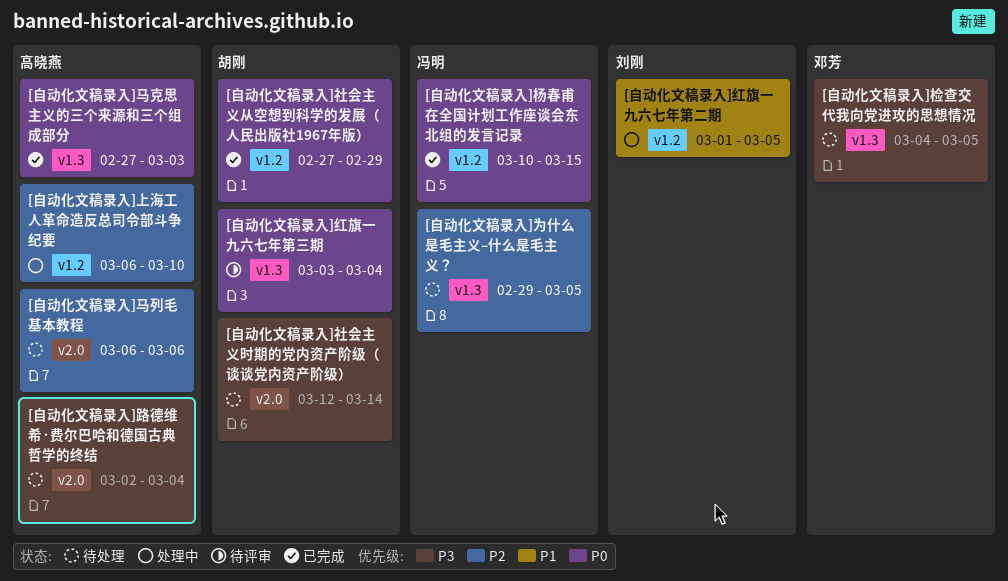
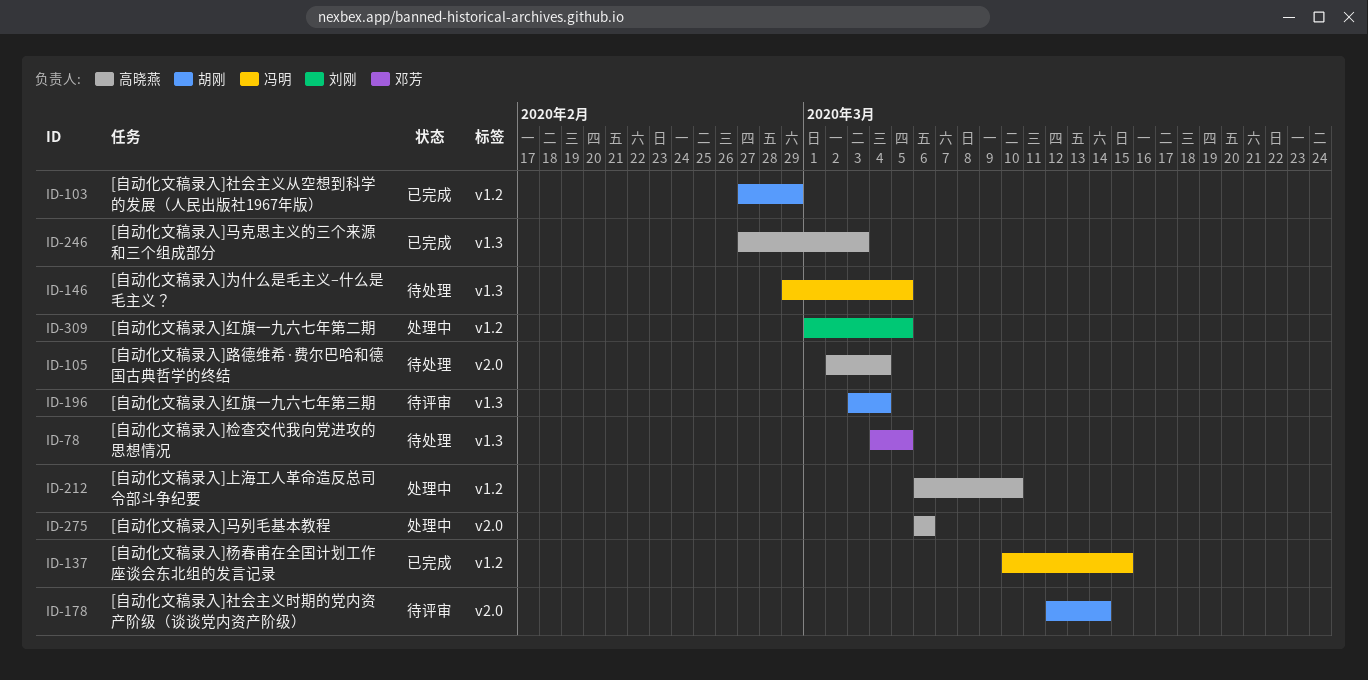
[自动化文稿录入]社会主义时期的党内资产阶级（谈谈党内资产阶级）, status: 待处理 -> 待评审
[自动化文稿录入]马列毛基本教程, status: 待处理 -> 处理中

